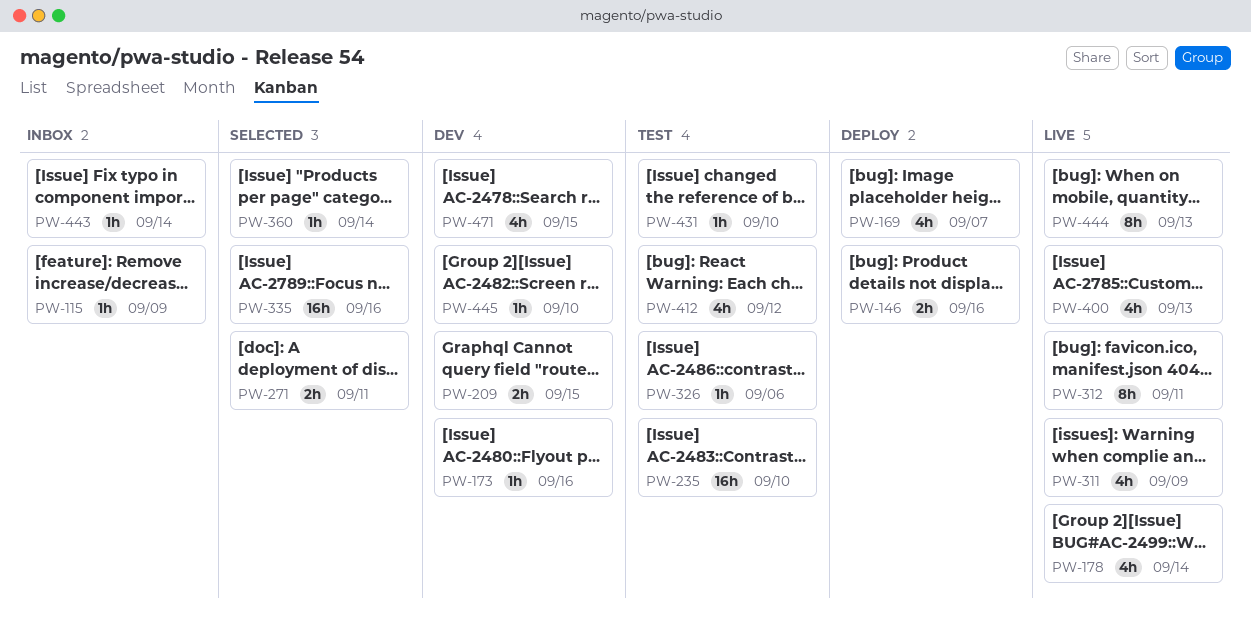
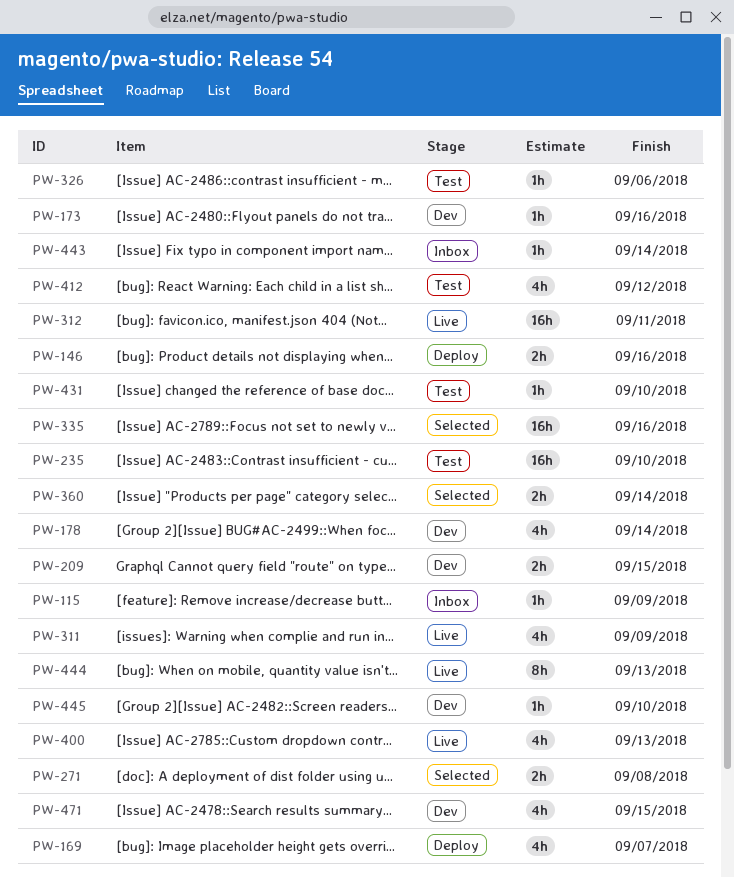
PW-178, status: Live -> Dev
PW-271, due: Sep 11 -> Sep 8
PW-312, estimate: 8h -> 16h
PW-360, estimate: 1h -> 2h

